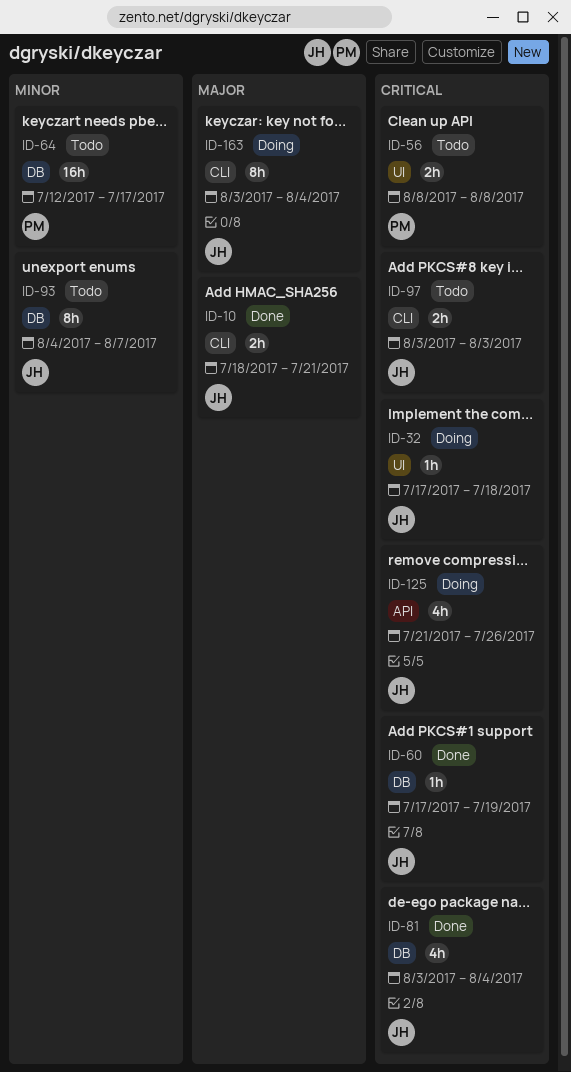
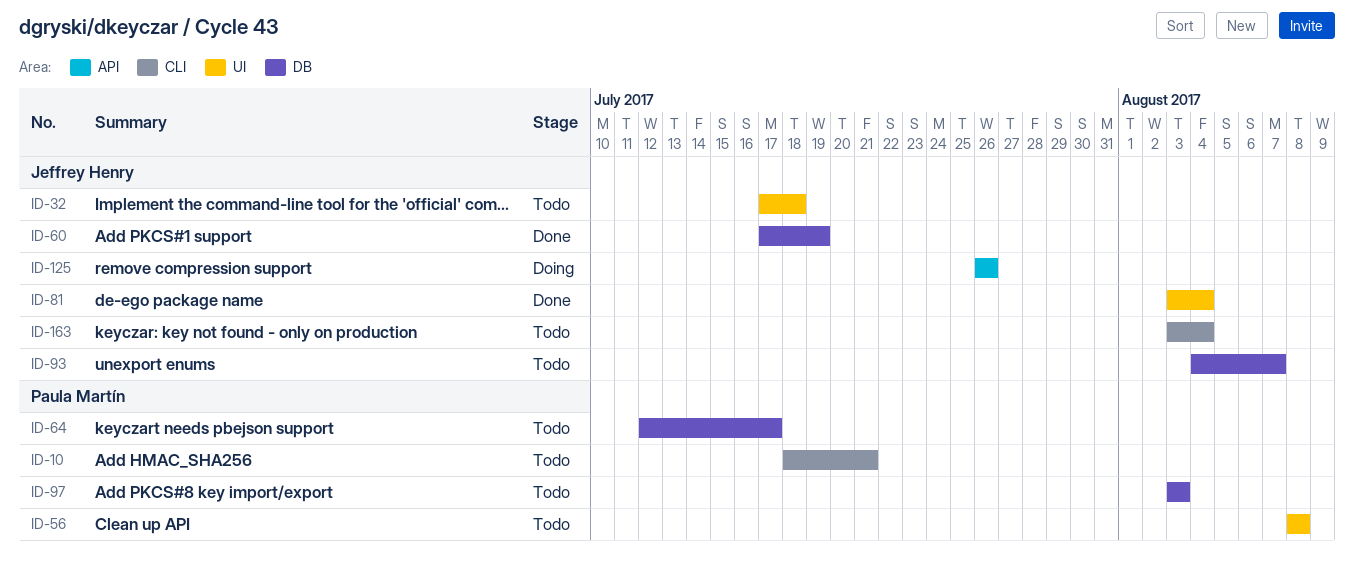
ID-10, status: Done -> Todo
ID-10, owner: Jeffrey Henry -> Paula Martín
ID-32, status: Doing -> Todo
ID-81, label: DB -> UI
ID-97, owner: Jeffrey Henry -> Paula Martín
ID-97, label: CLI -> DB
ID-125, start: Jul 21 -> Jul 26
ID-163, status: Doing -> Todo

